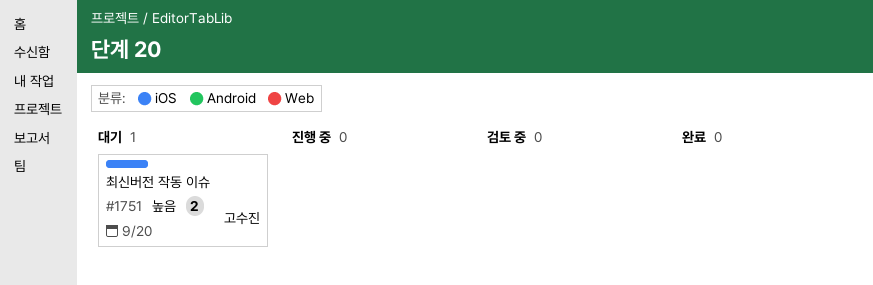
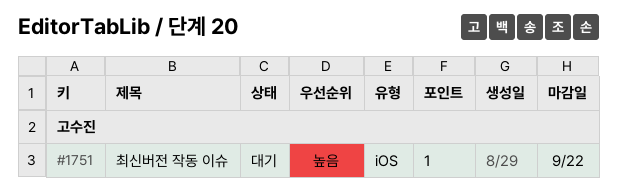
#1751, estimate: 2 -> 1
#1751, due: Sep 20 -> Sep 22

